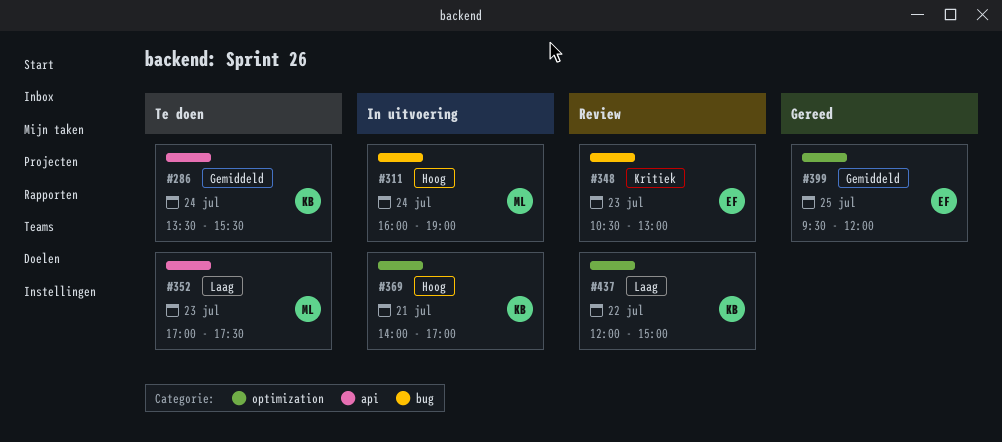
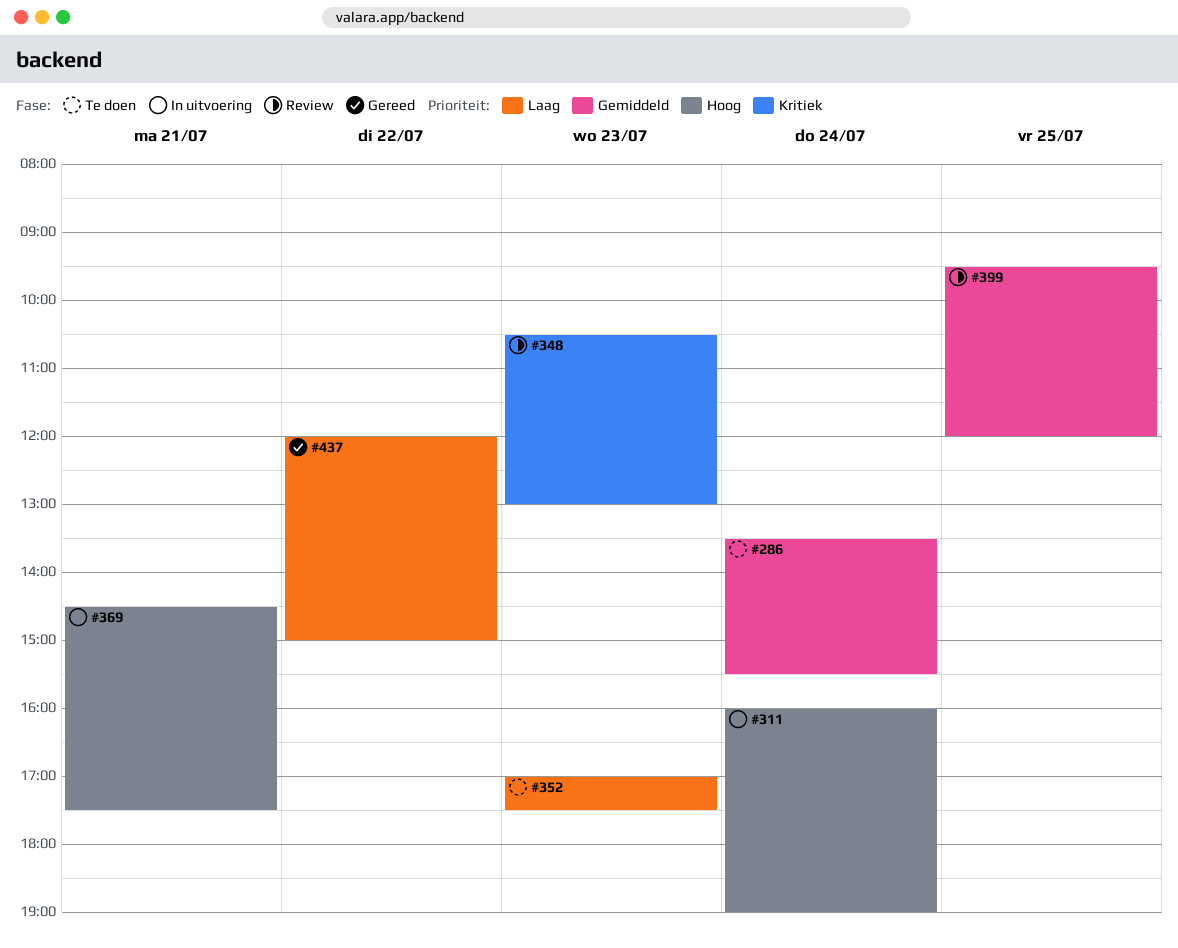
#369, begins: 14:00 -> 14:30
#369, ends: 17:00 -> 17:30
#399, status: Gereed -> Review
#437, status: Review -> Gereed

